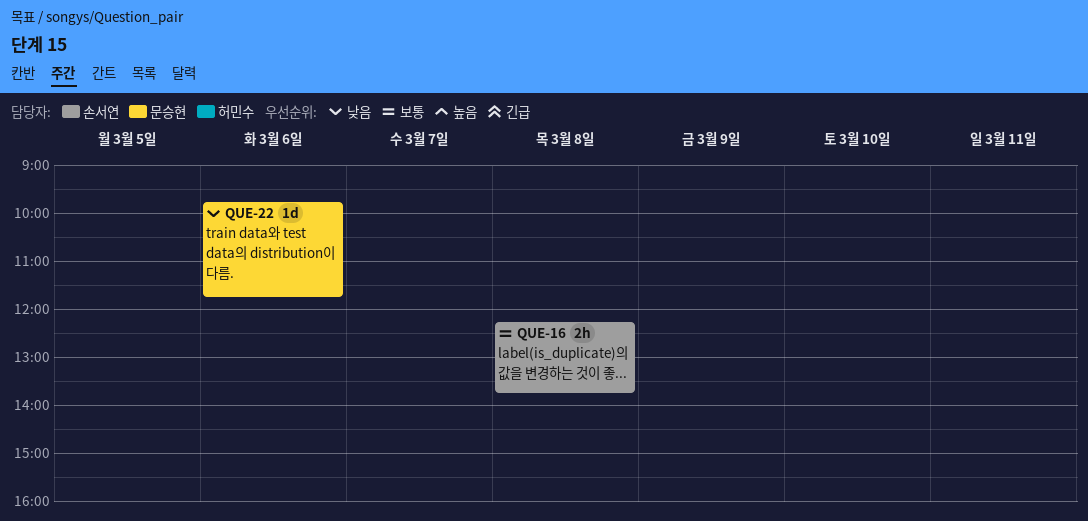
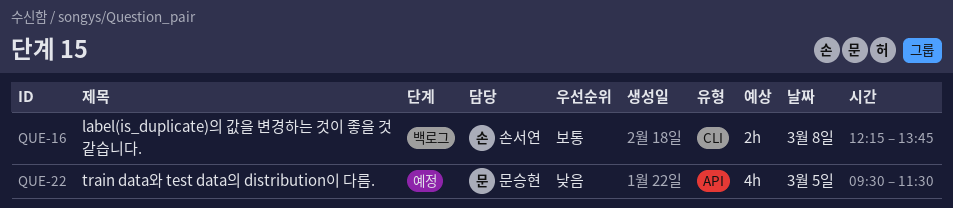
QUE-22, estimate: 1d -> 4h
QUE-22, day: Mar 6 -> Mar 5
QUE-22, begins: 09:45 -> 09:30
QUE-22, ends: 11:45 -> 11:30

